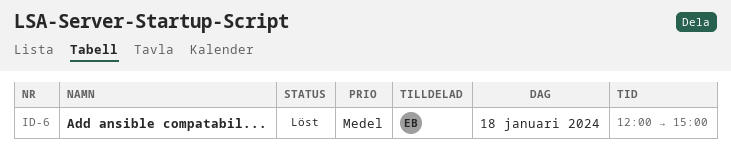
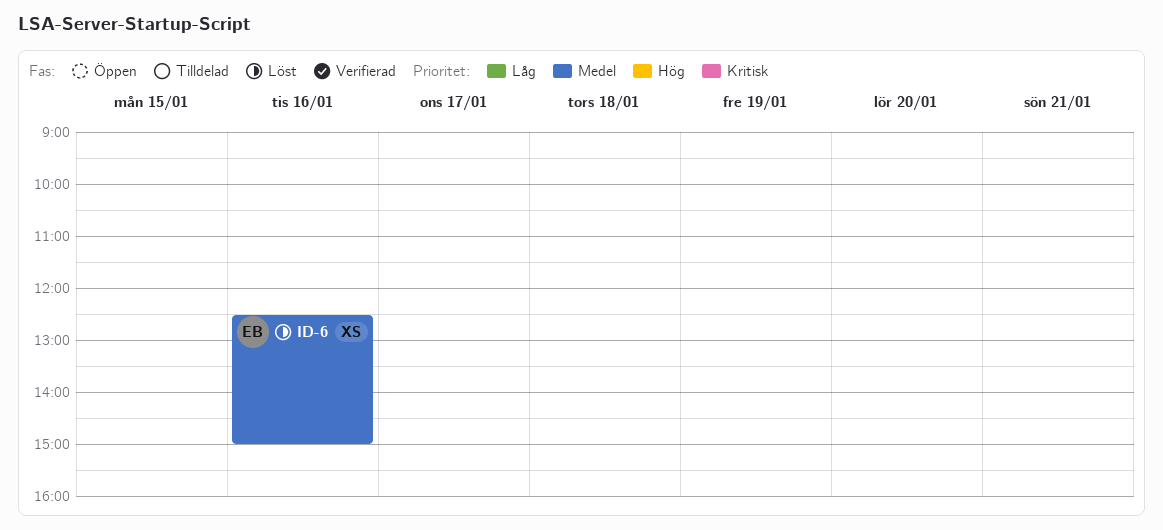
ID-6, day: Jan 18 -> Jan 16
ID-6, begins: 12:00 -> 12:30

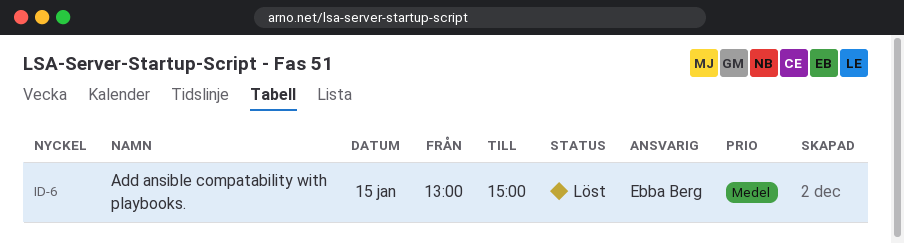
ID-6, day: Jan 16 -> Jan 15
ID-6, begins: 12:30 -> 13:00

